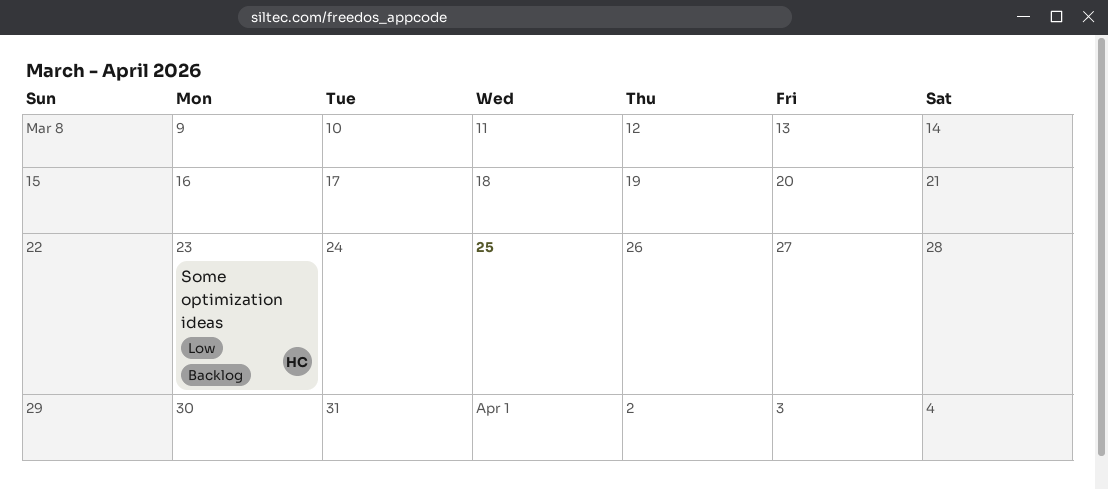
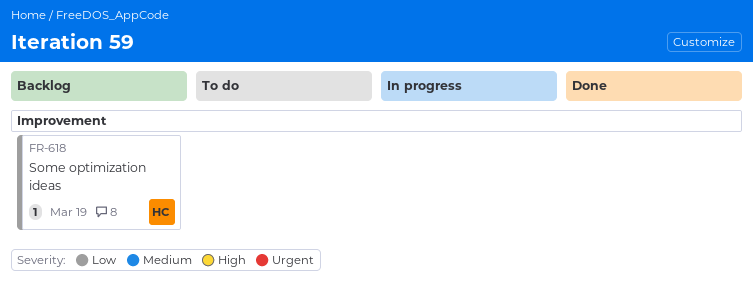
Some optimization ideas, due: Mar 23 -> Mar 19

